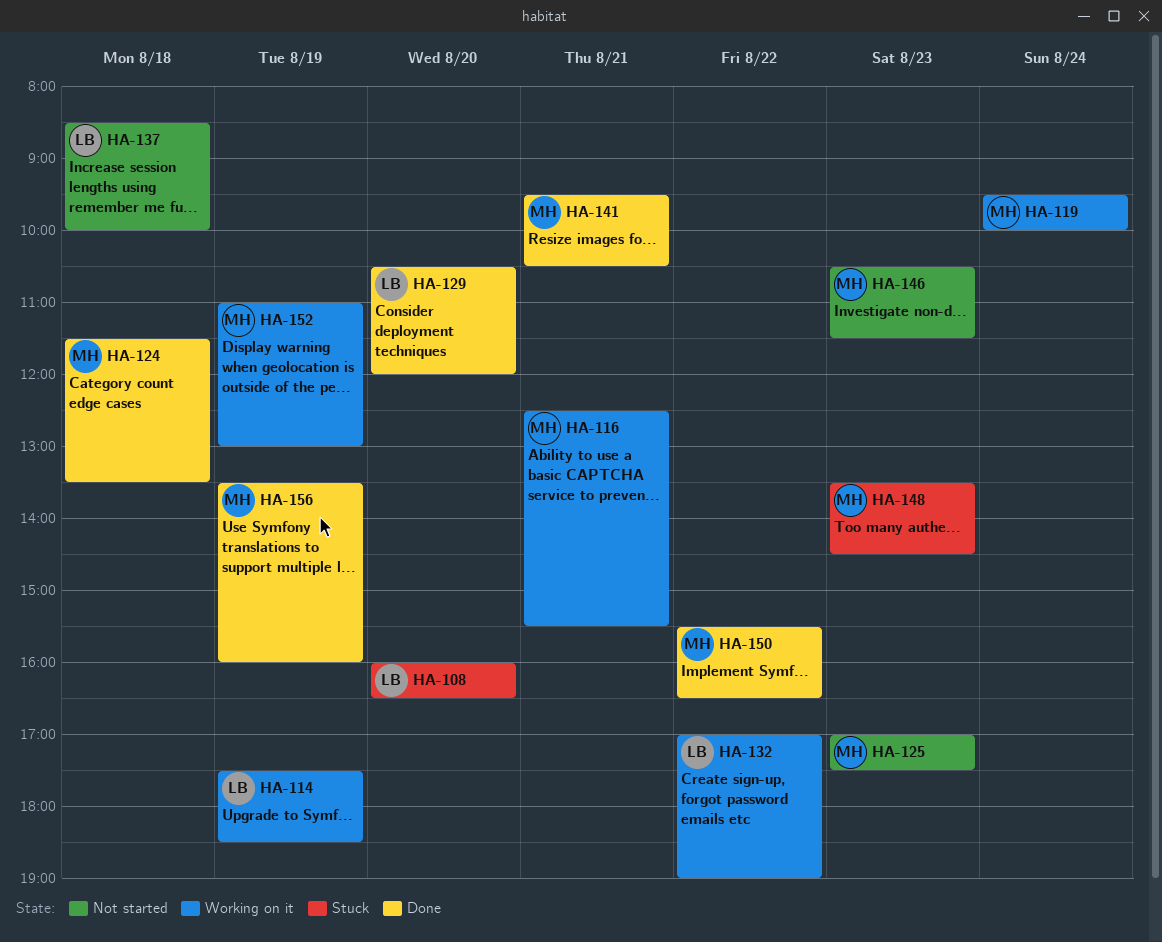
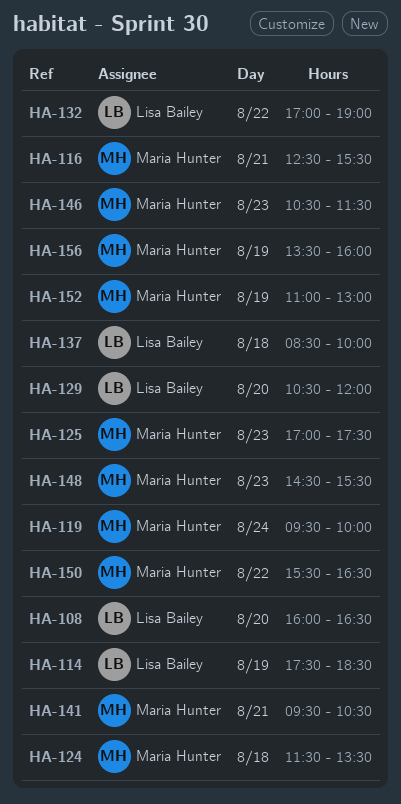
HA-148, begins: 13:30 -> 14:30
HA-148, ends: 14:30 -> 15:30

